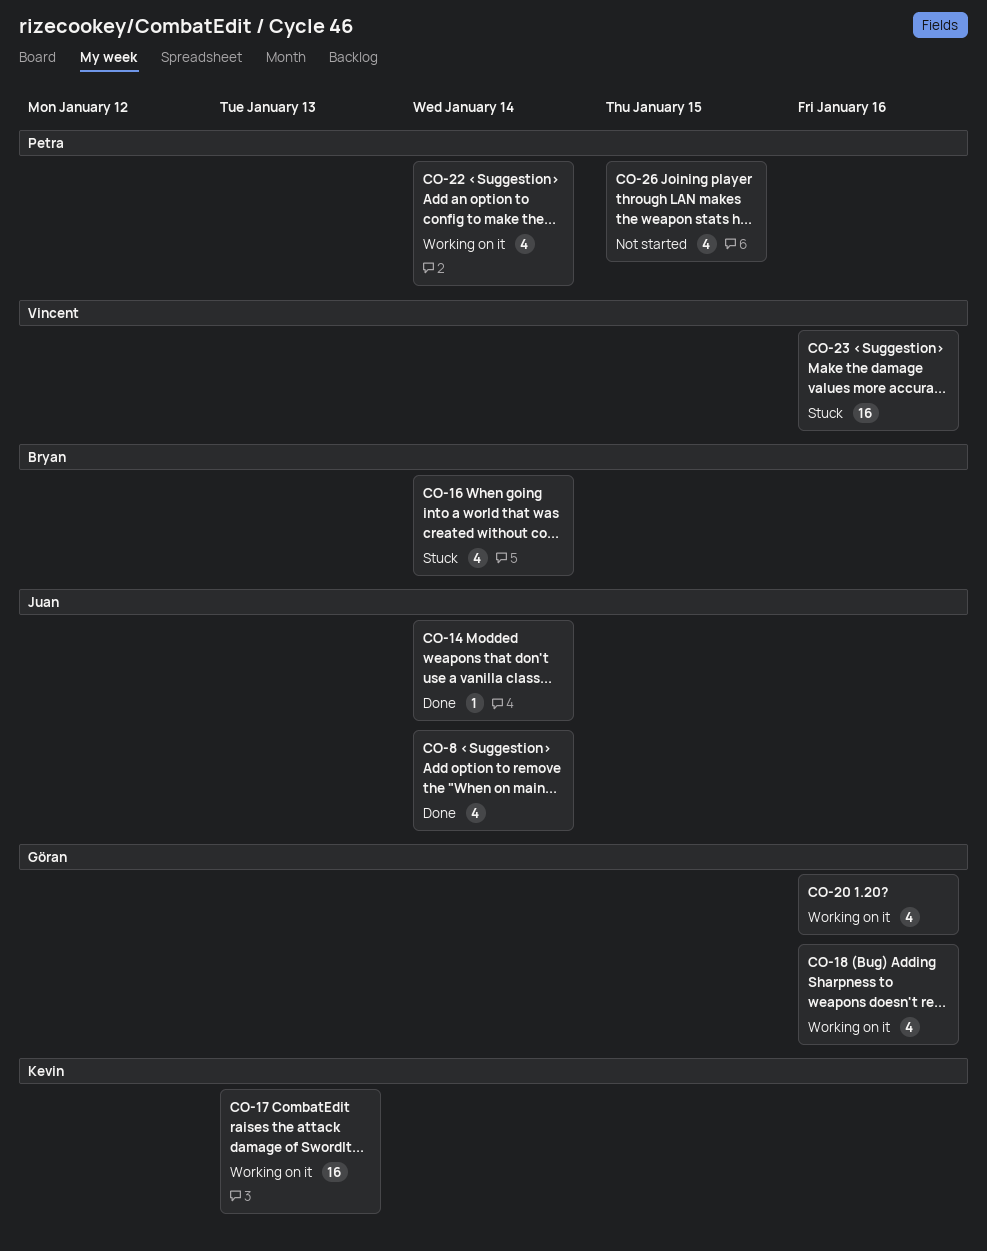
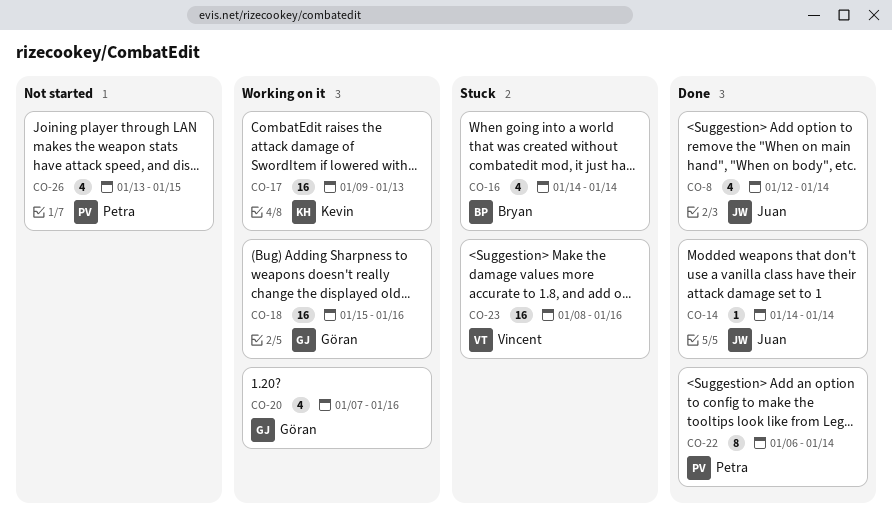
CO-18, estimate: 4 -> 16
CO-22, status: Working on it -> Done
CO-22, estimate: 4 -> 8

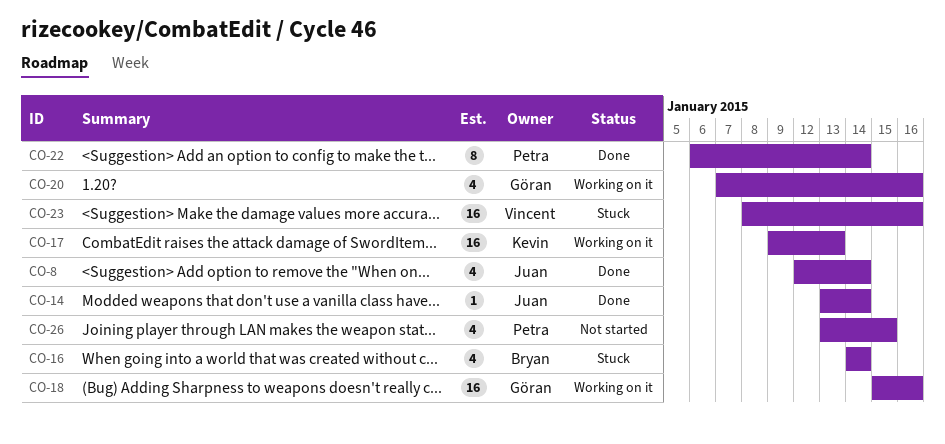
CO-14, start: Jan 14 -> Jan 13

